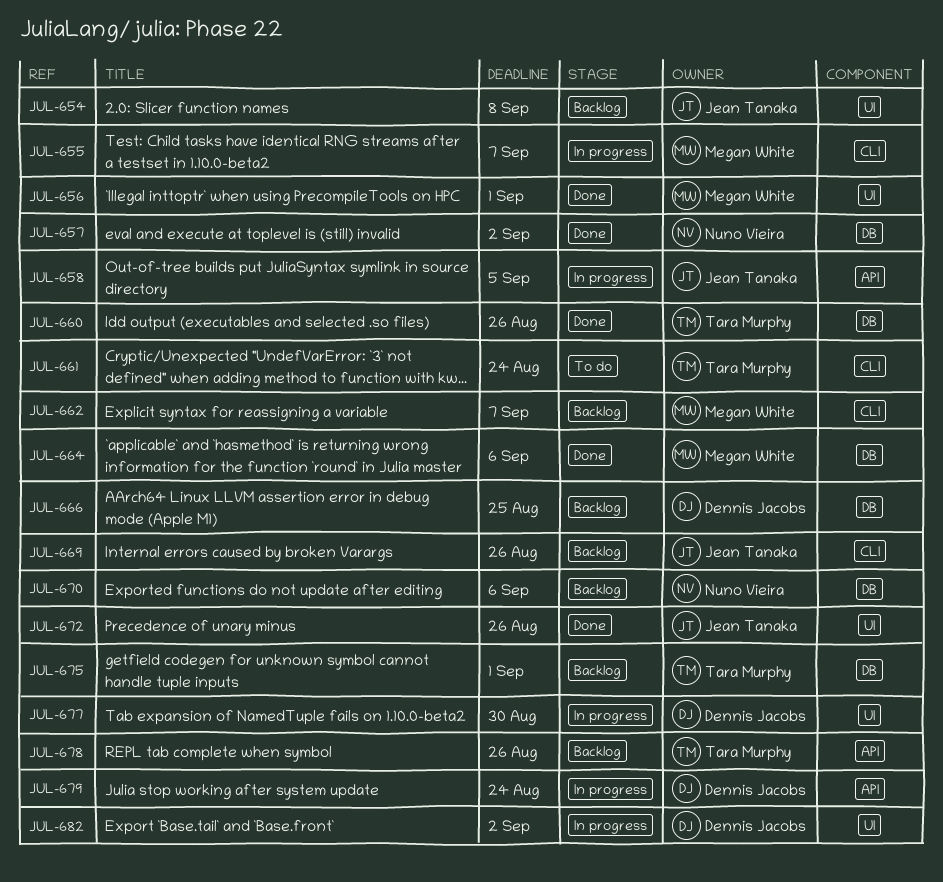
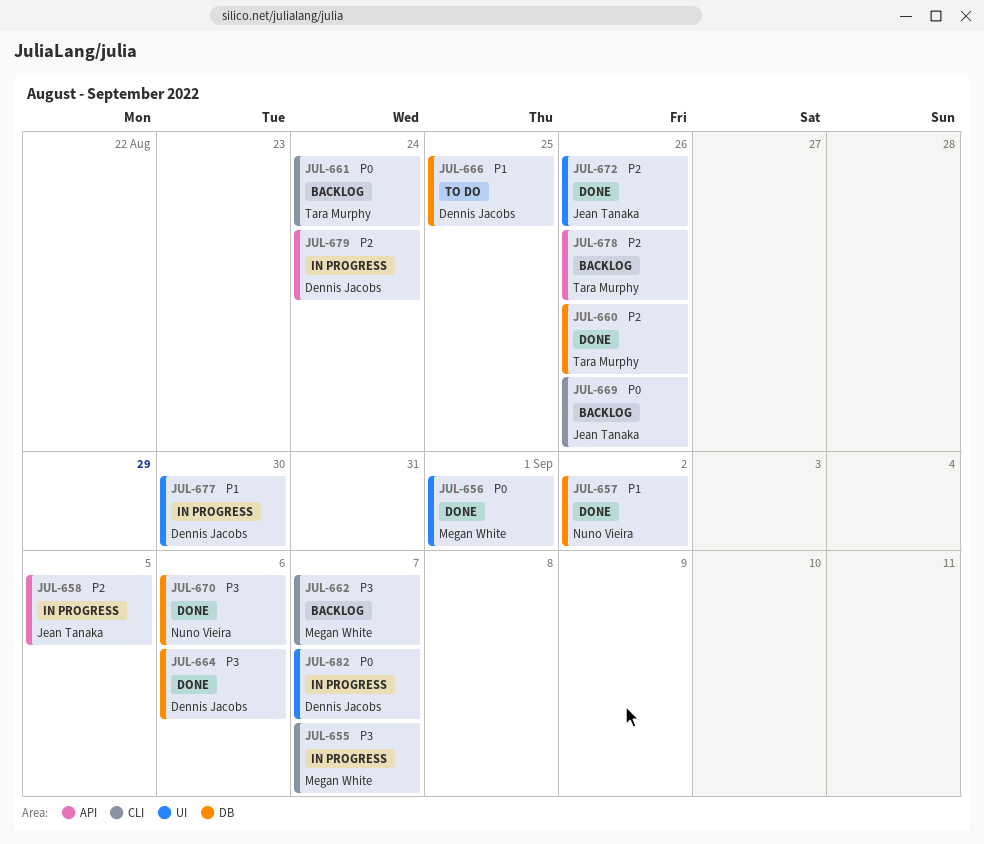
JUL-654: present -> none
JUL-661, status: To do -> Backlog
JUL-664, owner: Megan White -> Dennis Jacobs
JUL-666, status: Backlog -> To do
JUL-670, status: Backlog -> Done
JUL-675: present -> none
JUL-682, due: Sep 2 -> Sep 7

